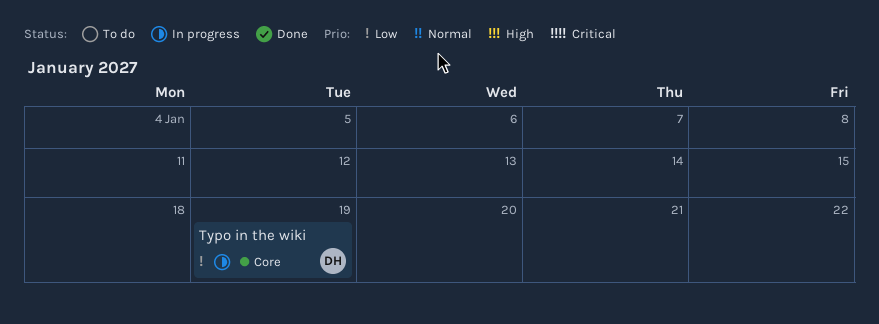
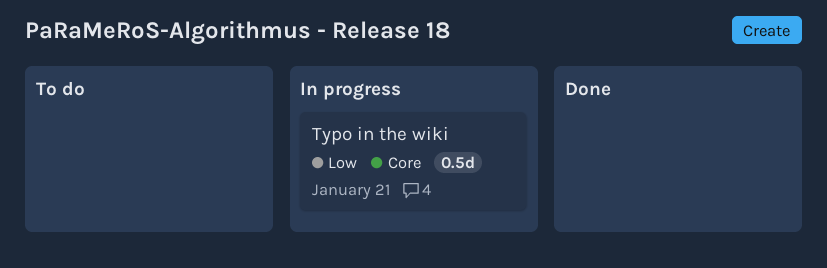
Typo in the wiki, due: Jan 19 -> Jan 21

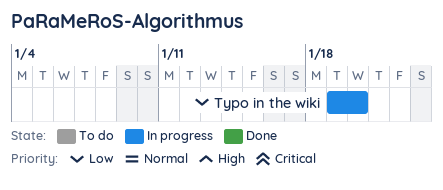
Typo in the wiki, due: Jan 21 -> Jan 20

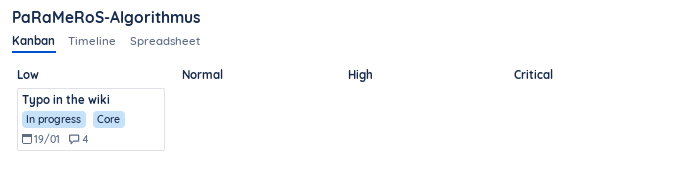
Typo in the wiki, due: Jan 20 -> Jan 19

